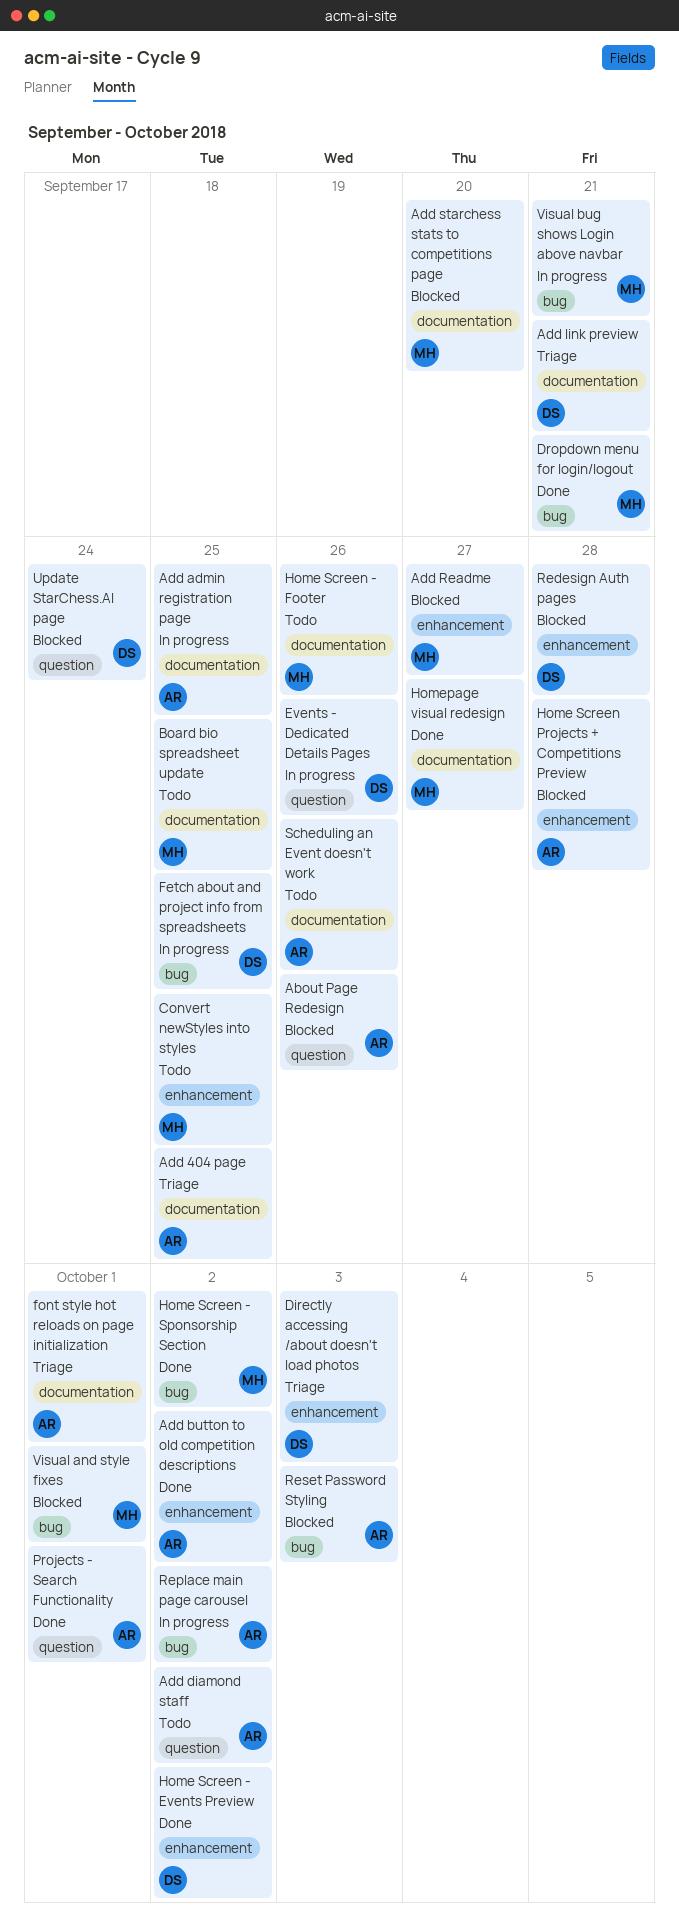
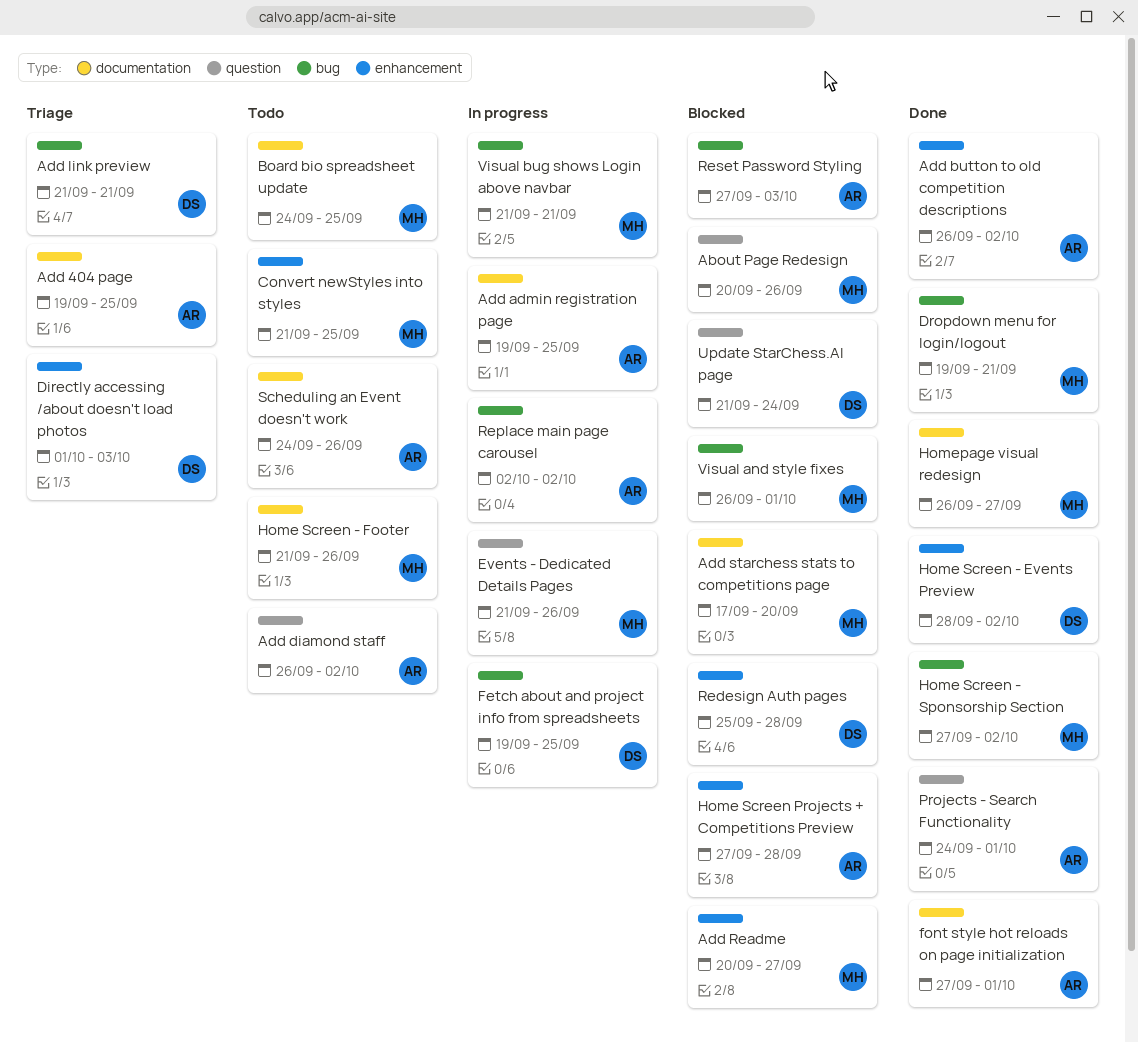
About Page Redesign, owner: AR -> MH
Add link preview, label: documentation -> bug
Events - Dedicated Details Pages, owner: DS -> MH
font style hot reloads on page initialization, status: Triage -> Done

